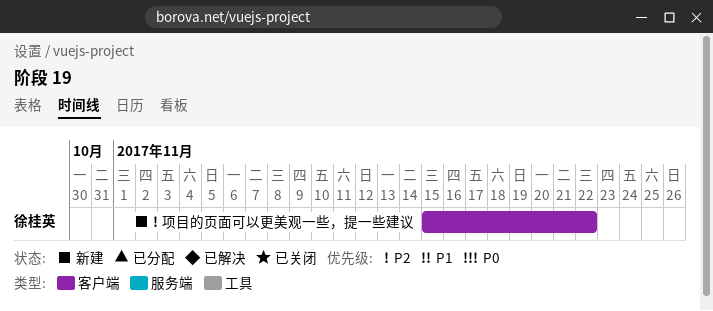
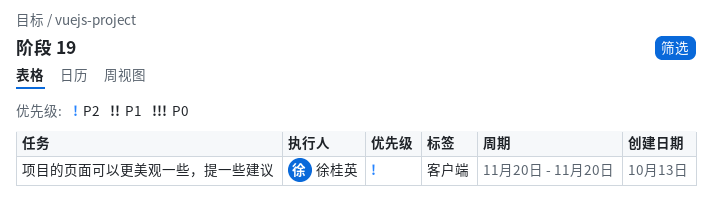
项目的页面可以更美观一些，提一些建议, start: Nov 15 -> Nov 20
项目的页面可以更美观一些，提一些建议, due: Nov 22 -> Nov 20

